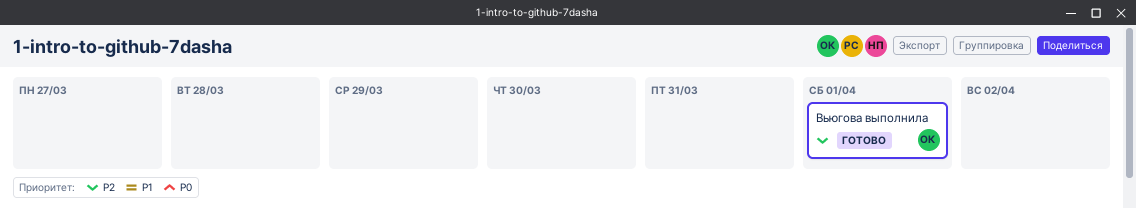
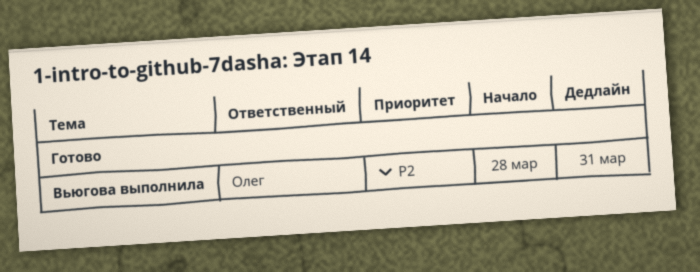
Вьюгова выполнила, due: Apr 1 -> Mar 31

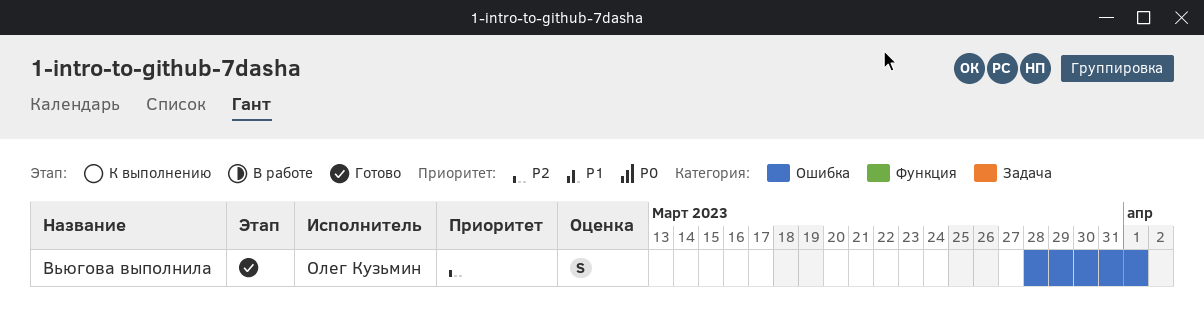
Вьюгова выполнила, due: Mar 31 -> Apr 1

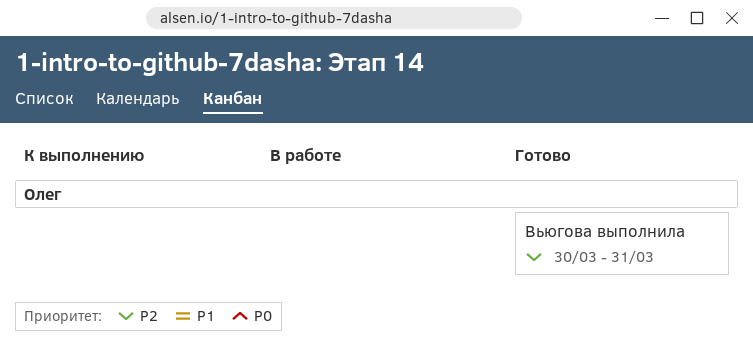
Вьюгова выполнила, start: Mar 28 -> Mar 30
Вьюгова выполнила, due: Apr 1 -> Mar 31

